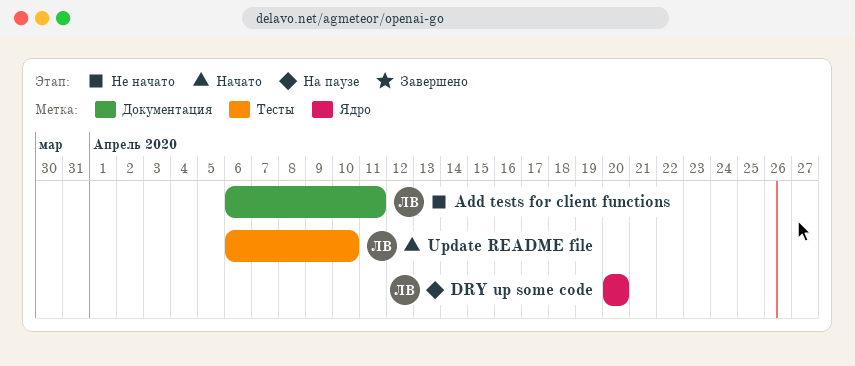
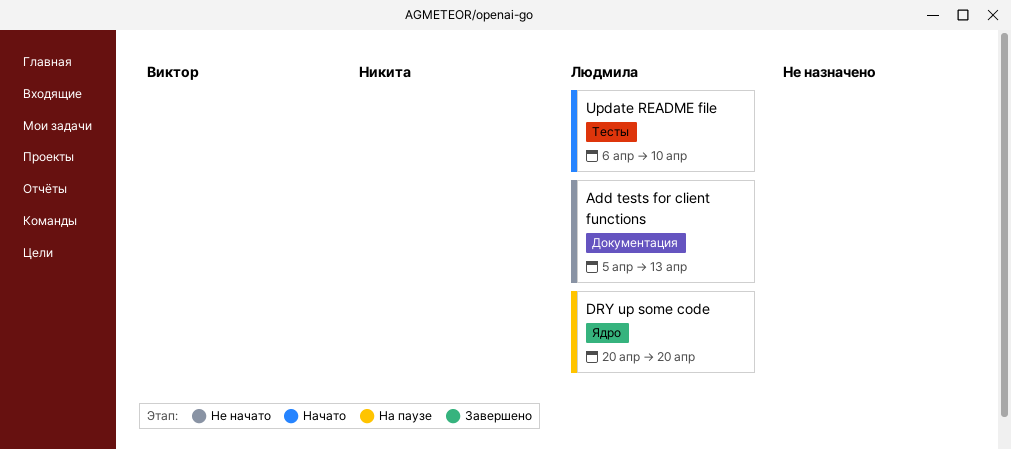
Add tests for client functions, start: Apr 6 -> Apr 5
Add tests for client functions, due: Apr 11 -> Apr 13

